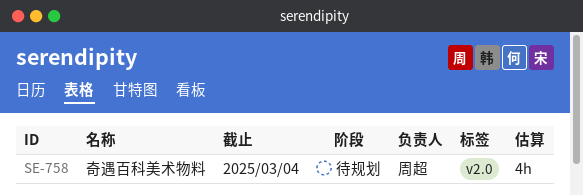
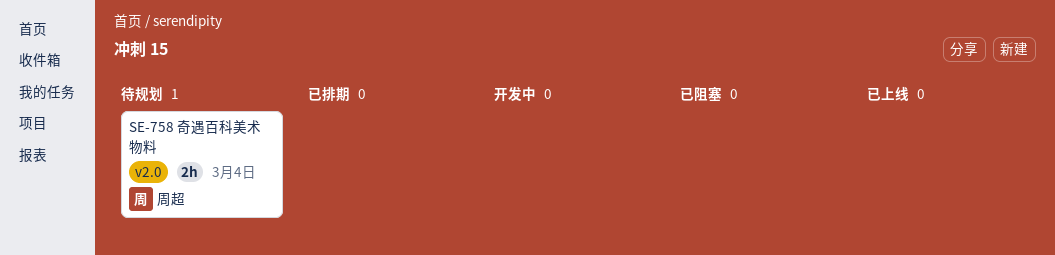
SE-758, estimate: 4h -> 2h

